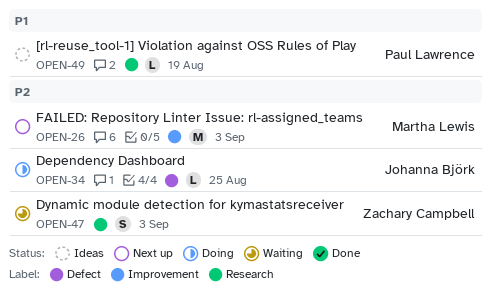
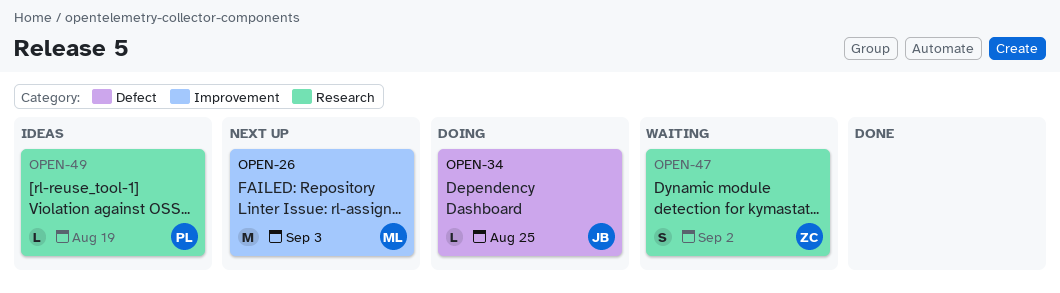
OPEN-47, due: Sep 3 -> Sep 2

